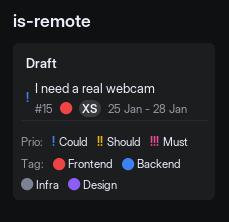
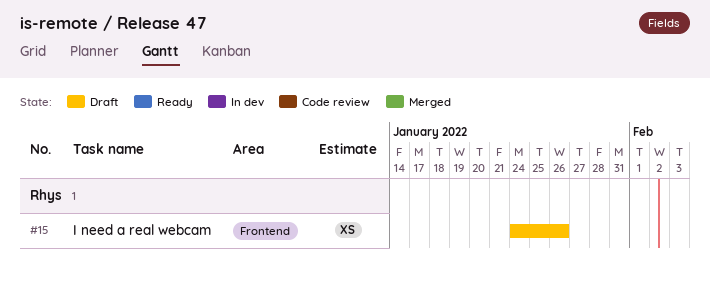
#15, start: Jan 25 -> Jan 24
#15, due: Jan 28 -> Jan 26

